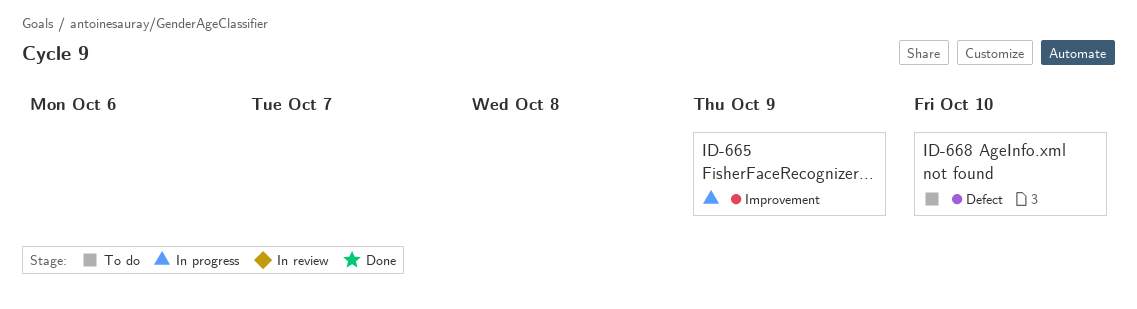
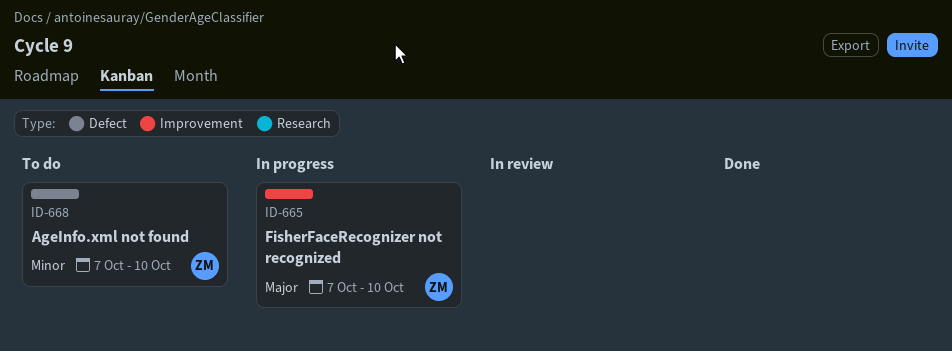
ID-665, due: Oct 9 -> Oct 10

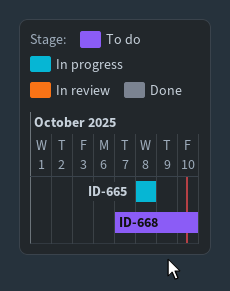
ID-665, start: Oct 7 -> Oct 8
ID-665, due: Oct 10 -> Oct 8

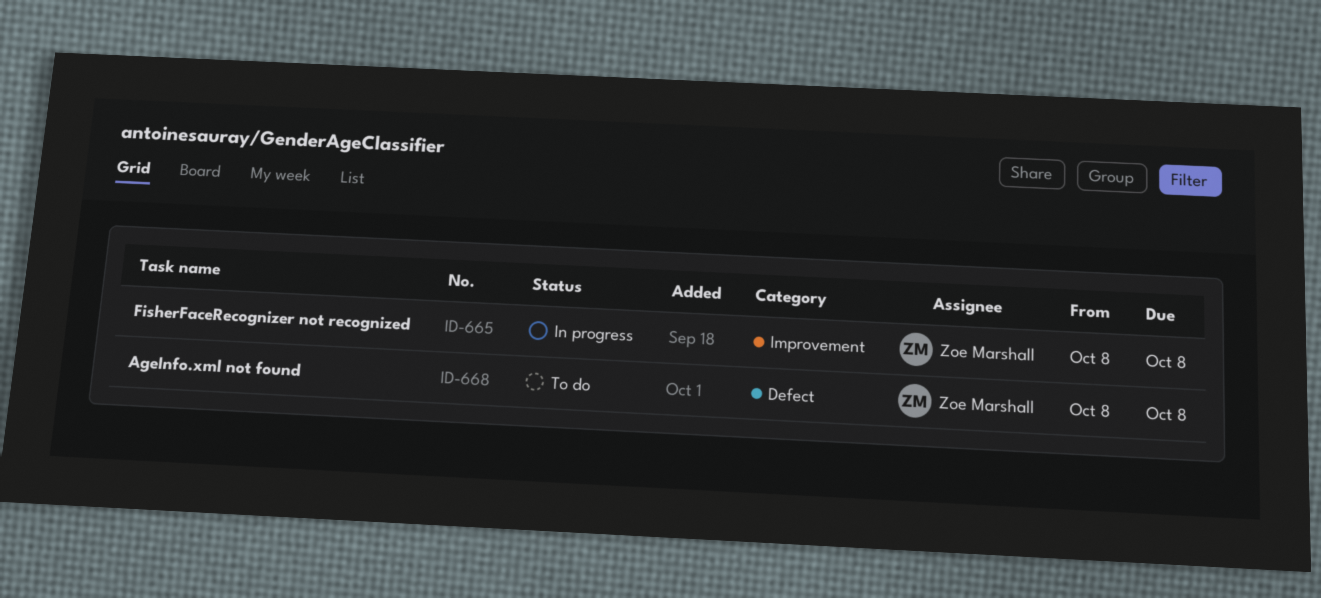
ID-668, start: Oct 7 -> Oct 8
ID-668, due: Oct 10 -> Oct 8

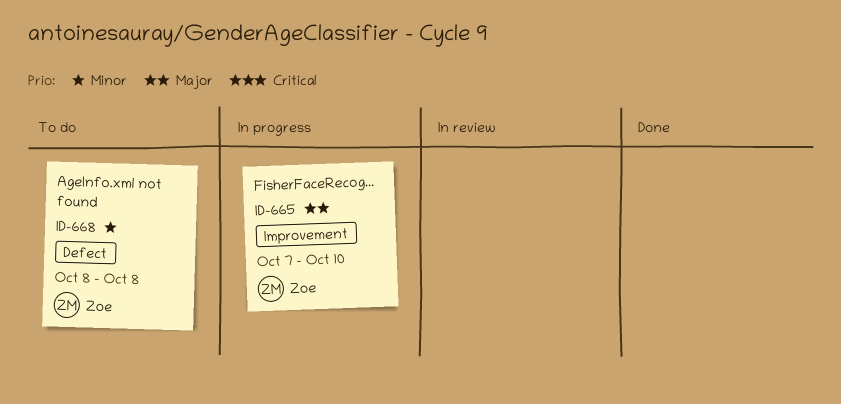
ID-665, start: Oct 8 -> Oct 7
ID-665, due: Oct 8 -> Oct 10

